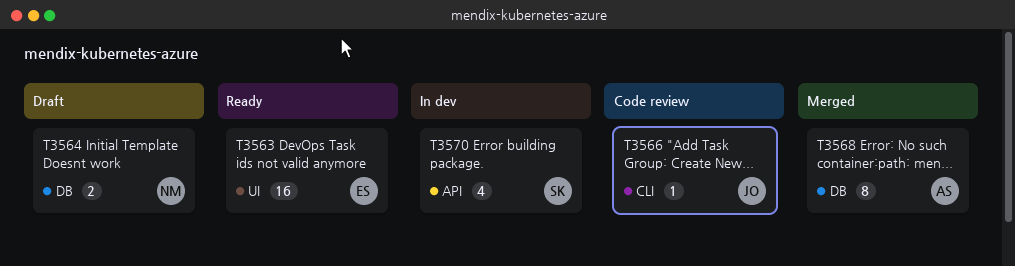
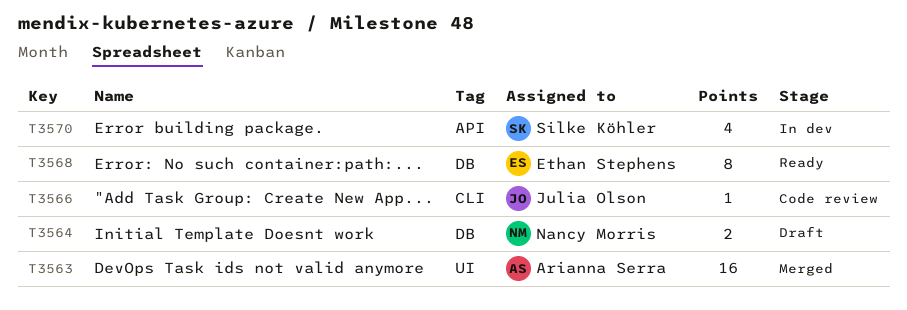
T3563, status: Ready -> Merged
T3563, owner: Ethan Stephens -> Arianna Serra
T3568, status: Merged -> Ready
T3568, owner: Arianna Serra -> Ethan Stephens

